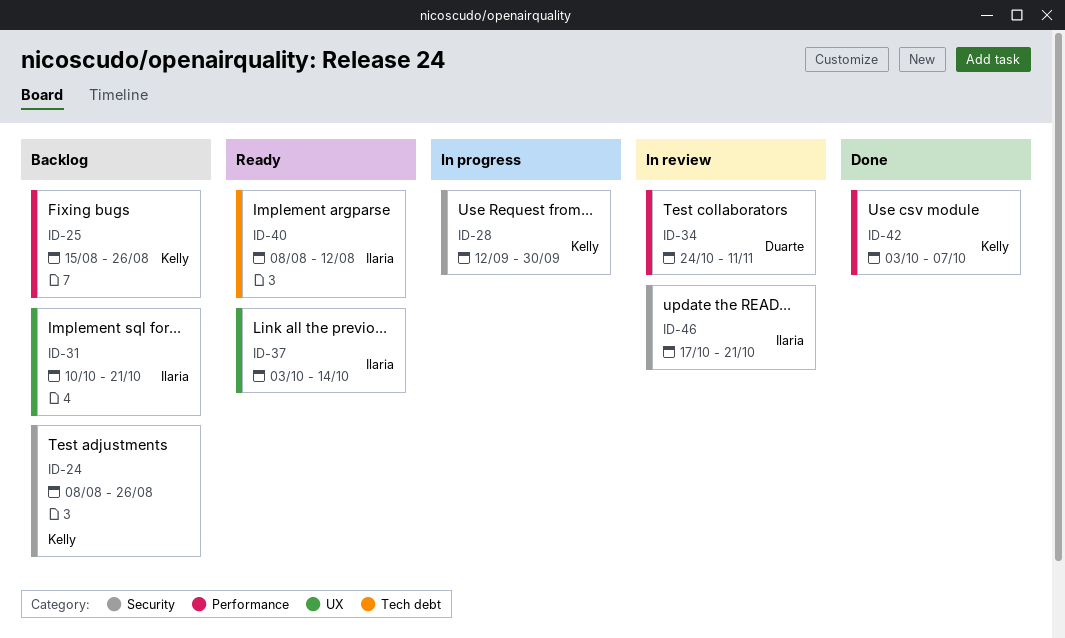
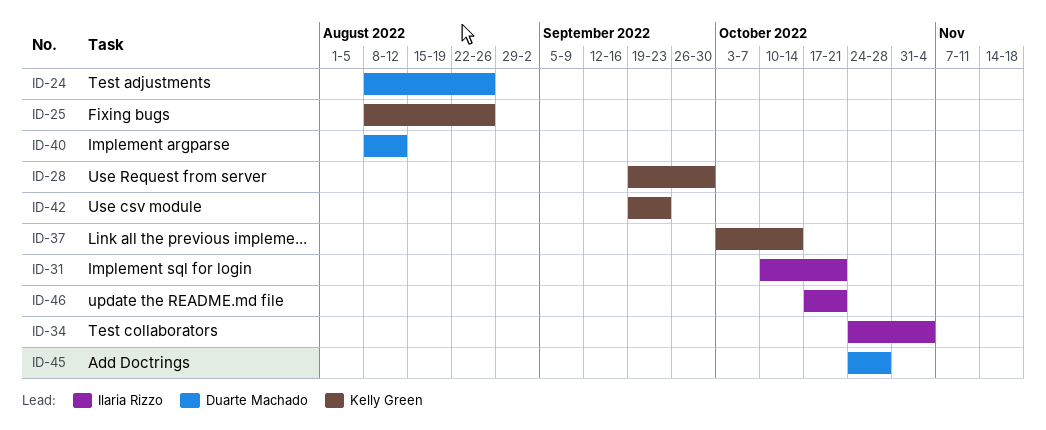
ID-24, owner: Kelly Green -> Duarte Machado
ID-25, start: Aug 15 -> Aug 8
ID-28, start: Sep 12 -> Sep 19
ID-34, owner: Duarte Machado -> Ilaria Rizzo
ID-34, due: Nov 11 -> Nov 4
ID-37, owner: Ilaria Rizzo -> Kelly Green
ID-40, owner: Ilaria Rizzo -> Duarte Machado
ID-42, start: Oct 3 -> Sep 19
ID-42, due: Oct 7 -> Sep 23
ID-45: none -> present

